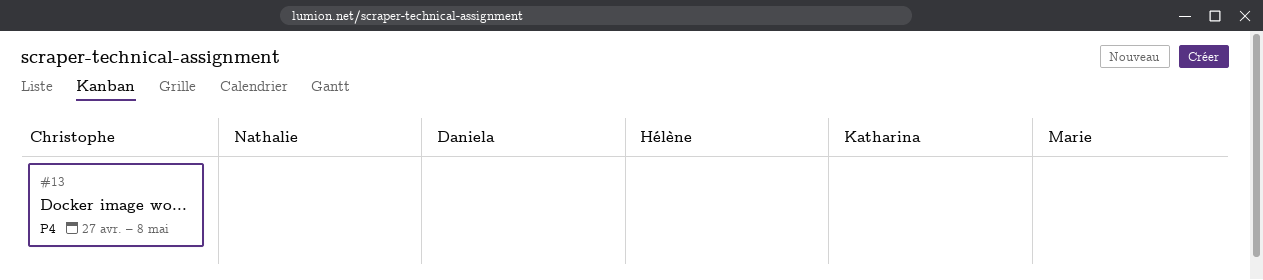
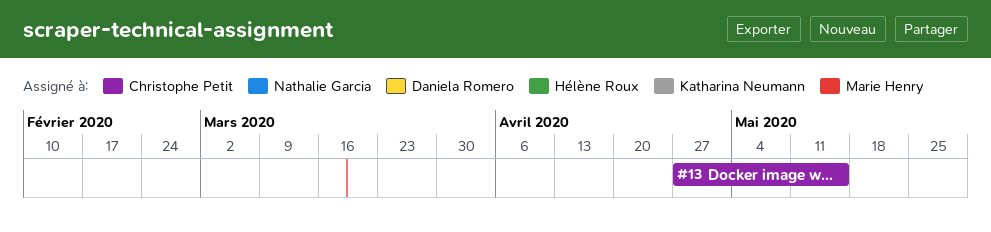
#13, due: May 8 -> May 15

